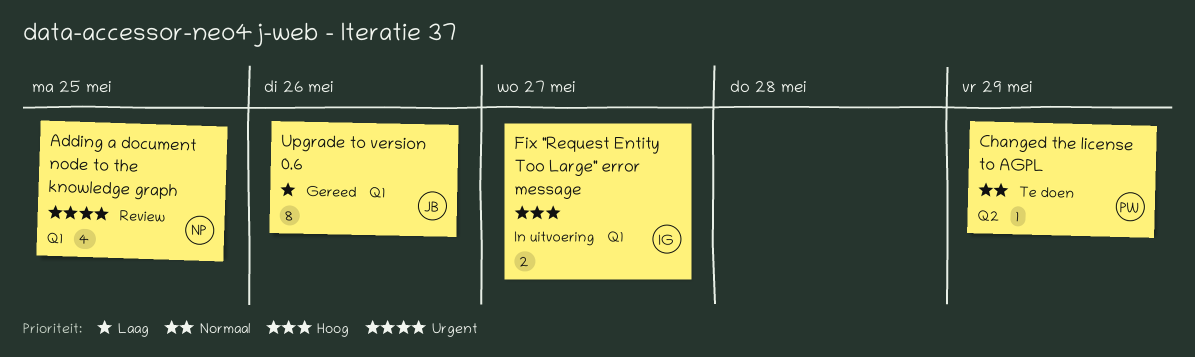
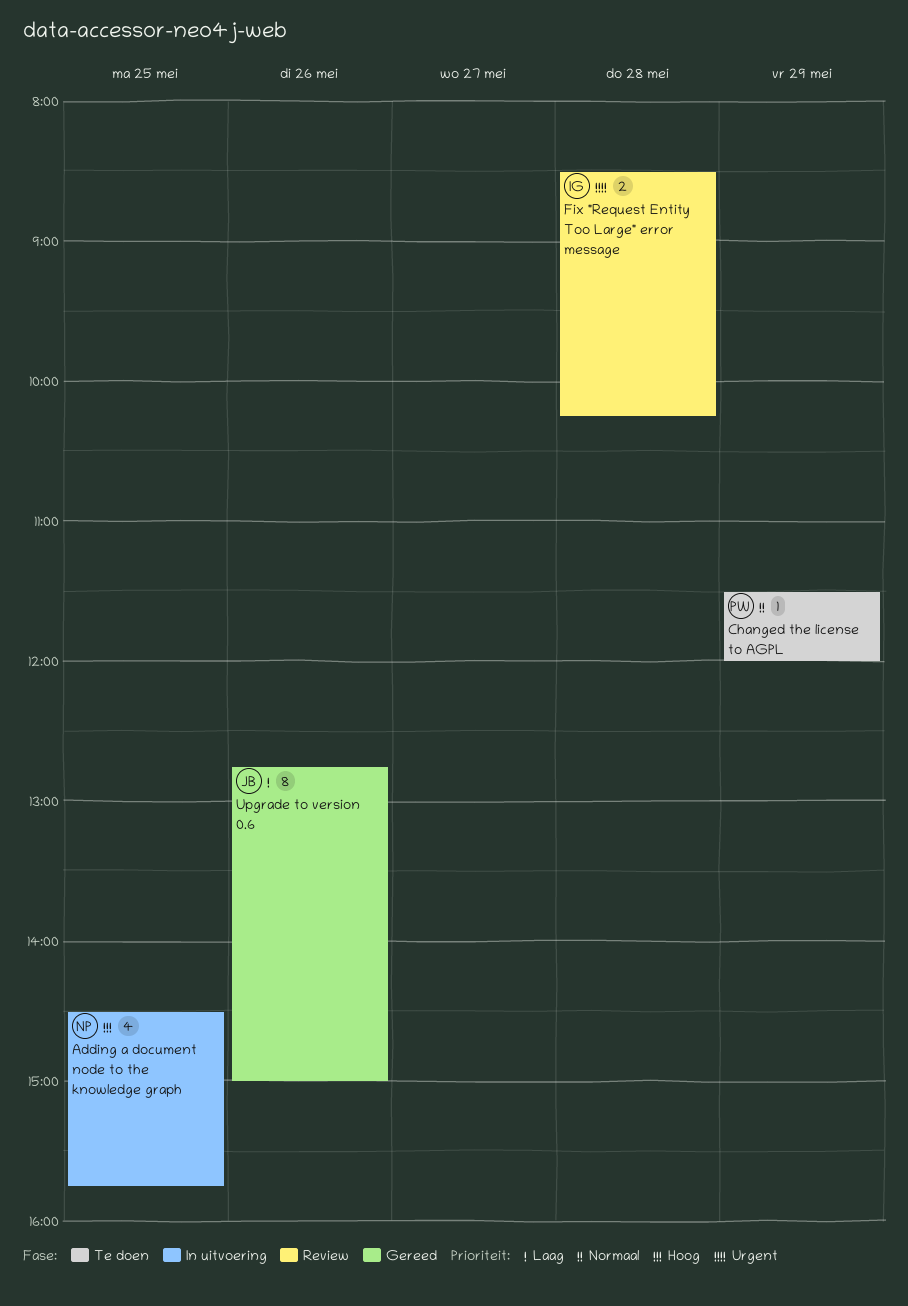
Adding a document node to the knowledge graph, status: Review -> In uitvoering
Adding a document node to the knowledge graph, priority: Urgent -> Hoog
Fix "Request Entity Too Large" error message, status: In uitvoering -> Review
Fix "Request Entity Too Large" error message, priority: Hoog -> Urgent
Fix "Request Entity Too Large" error message, day: May 27 -> May 28

